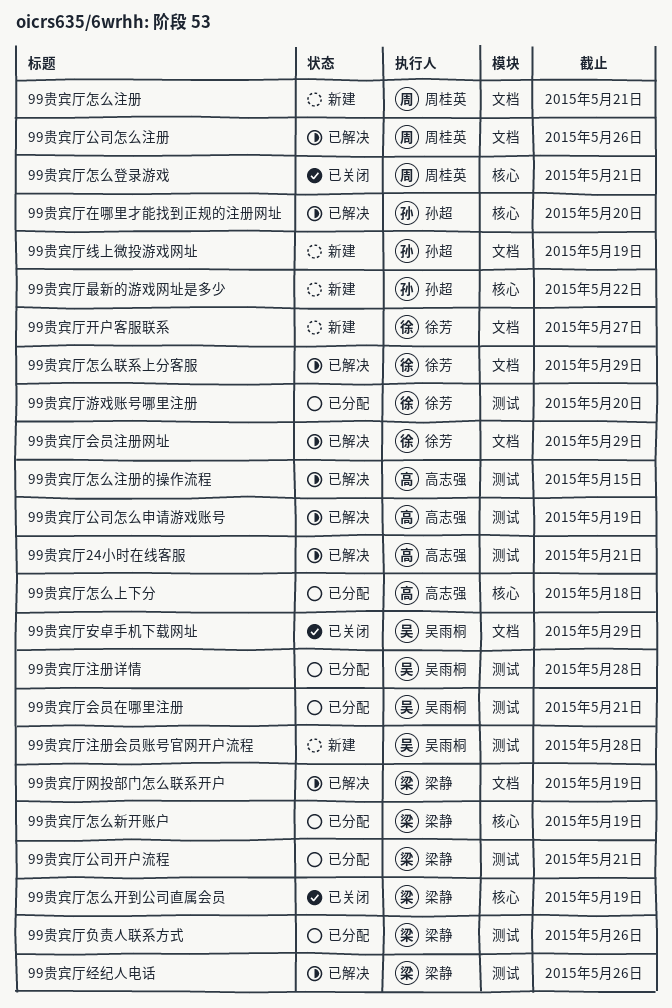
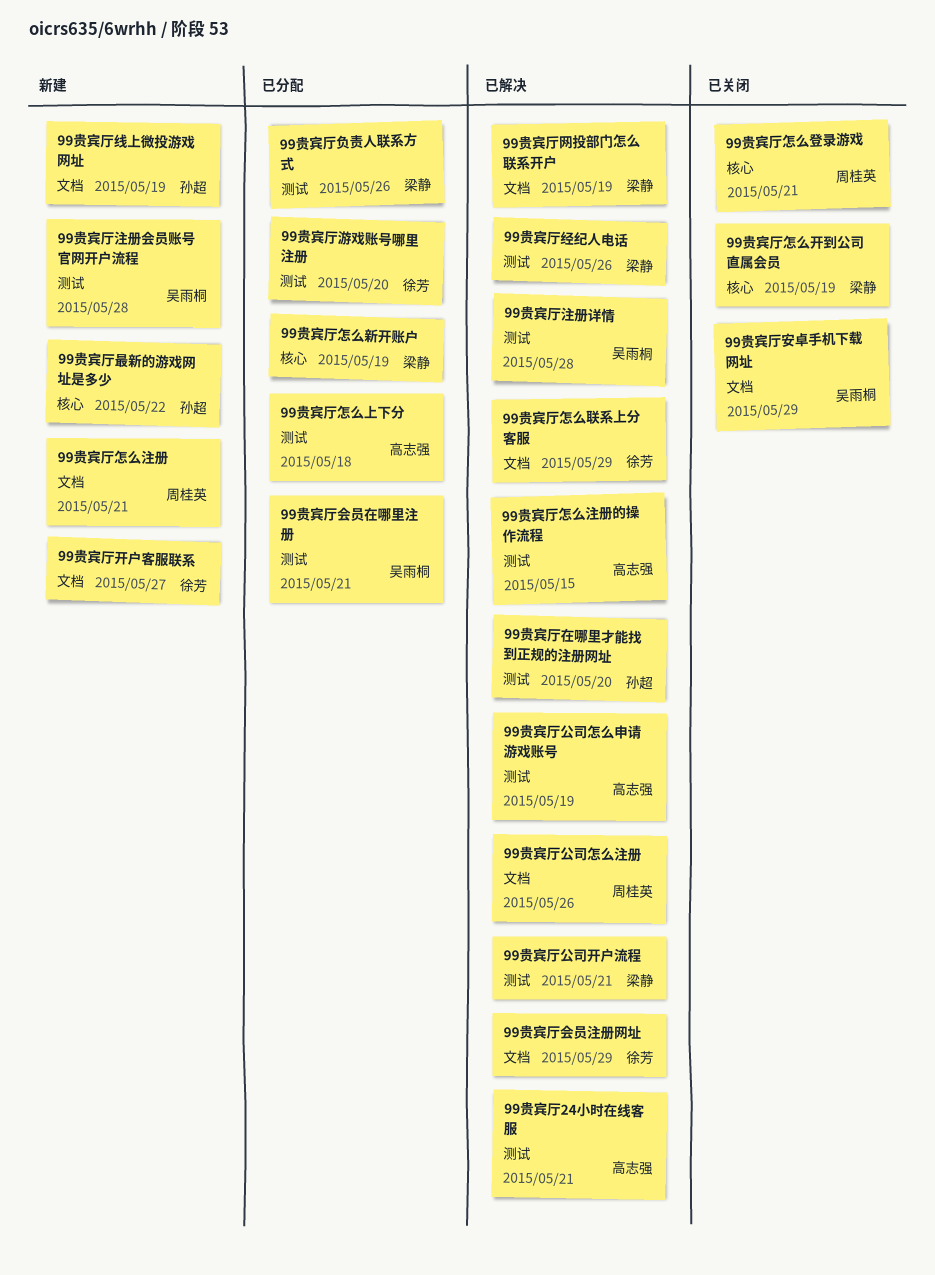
99贵宾厅公司开户流程, status: 已分配 -> 已解决
99贵宾厅在哪里才能找到正规的注册网址, label: 核心 -> 测试
99贵宾厅怎么上下分, label: 核心 -> 测试
99贵宾厅注册详情, status: 已分配 -> 已解决

